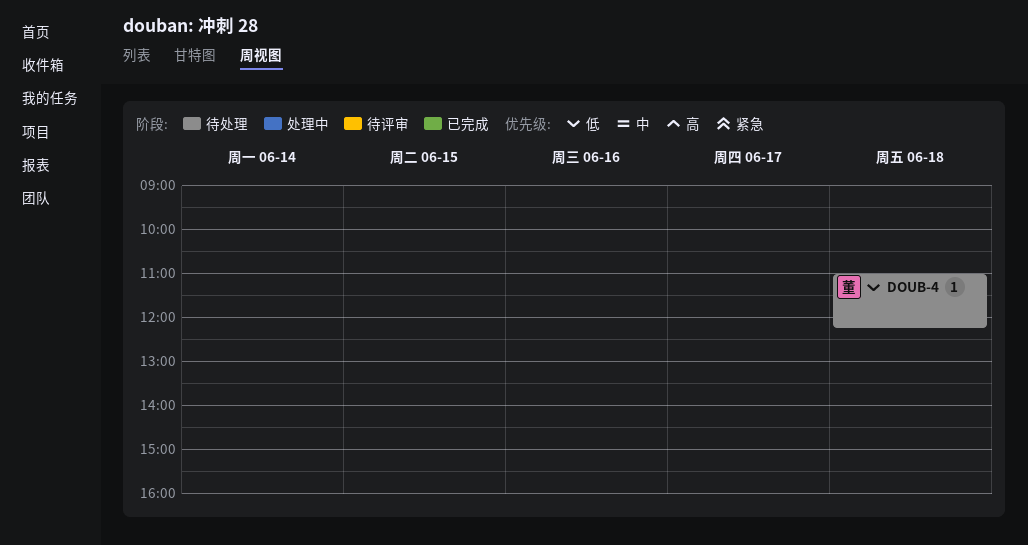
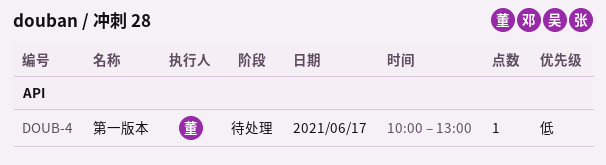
DOUB-4, day: Jun 18 -> Jun 17
DOUB-4, begins: 11:00 -> 10:00
DOUB-4, ends: 12:15 -> 13:00

